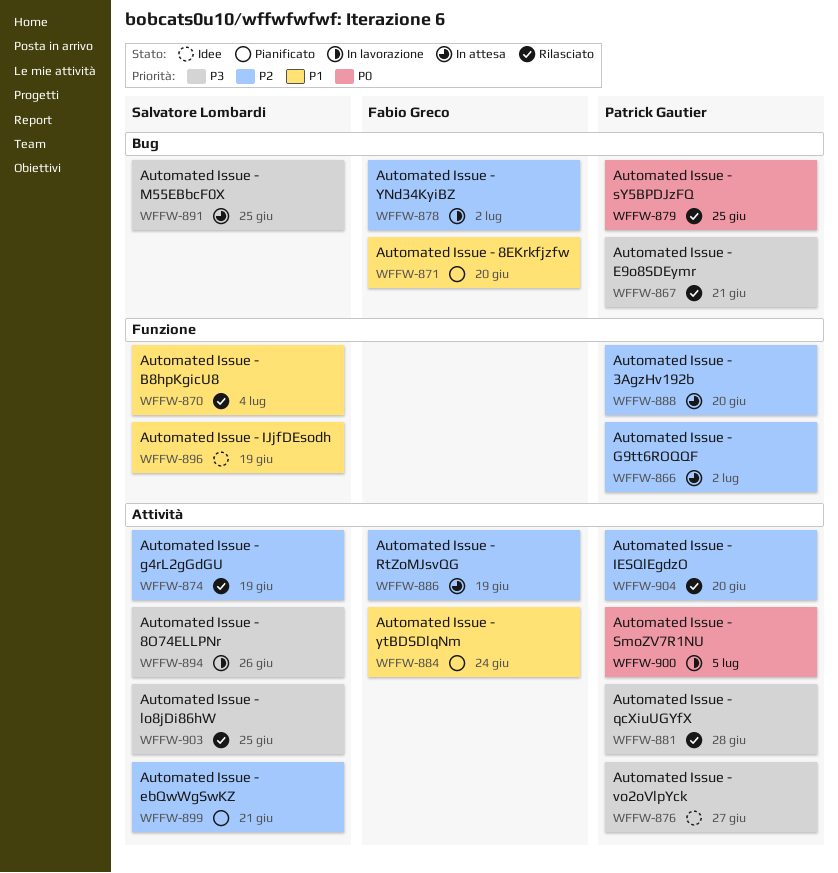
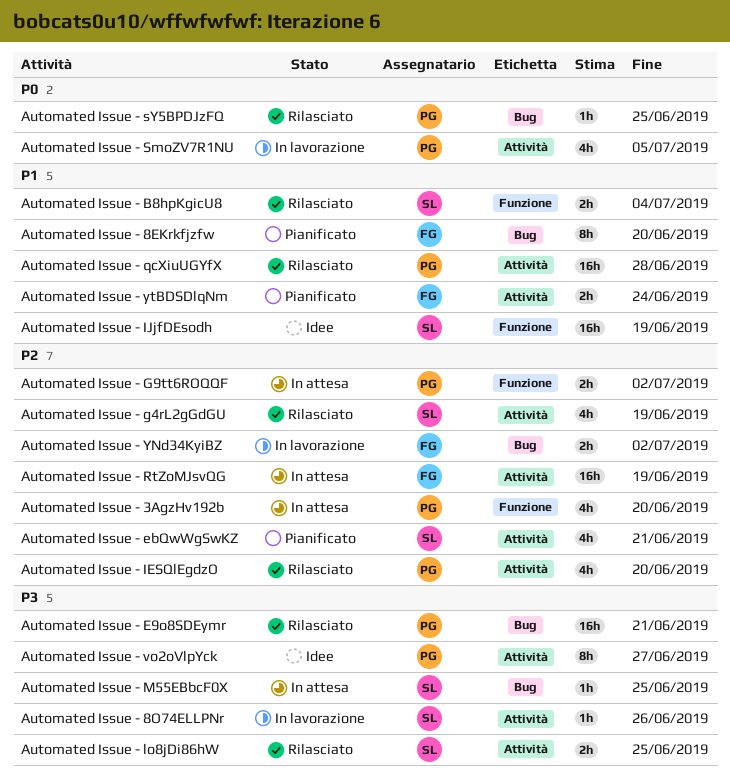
Automated Issue - qcXiuUGYfX, priority: P3 -> P1

